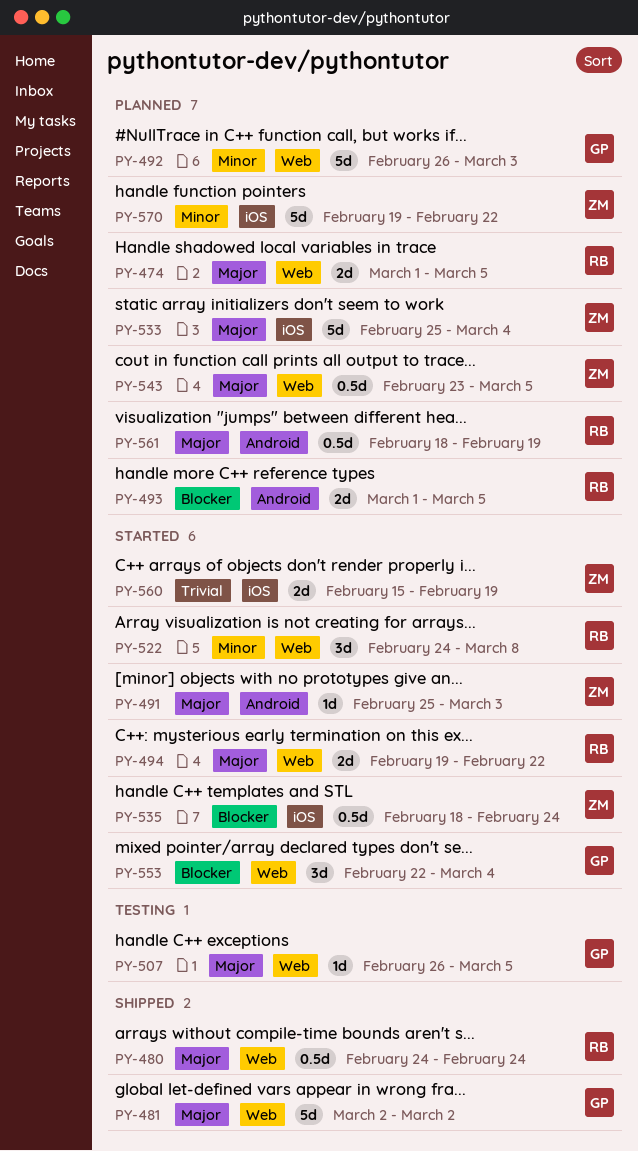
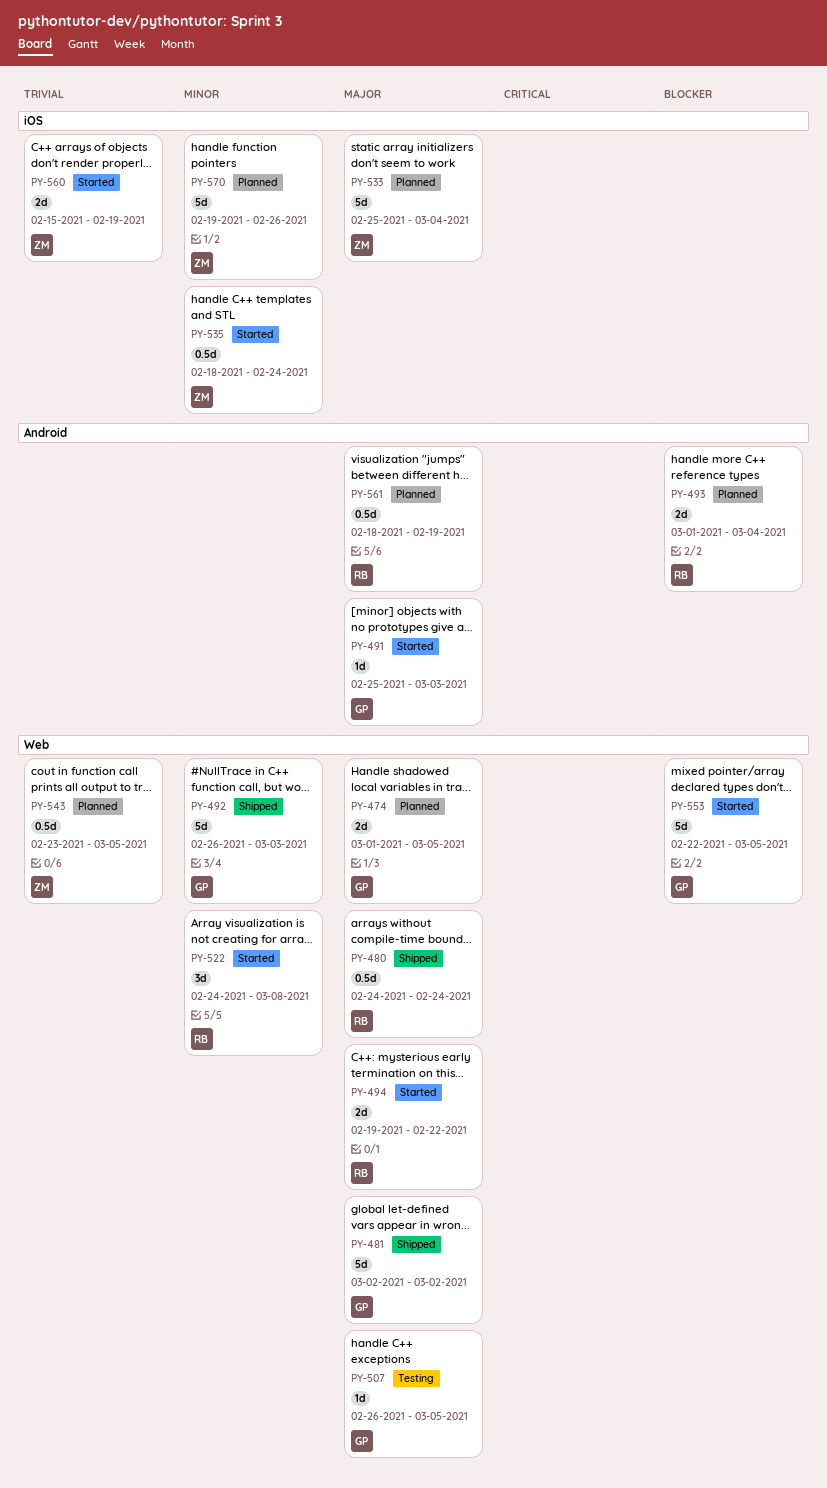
PY-474, owner: RB -> GP
PY-491, owner: ZM -> GP
PY-492, status: Planned -> Shipped
PY-493, due: Mar 5 -> Mar 4
PY-535, priority: Blocker -> Minor
PY-543, priority: Major -> Trivial
PY-553, estimate: 3d -> 5d
PY-553, due: Mar 4 -> Mar 5
PY-570, due: Feb 22 -> Feb 26

